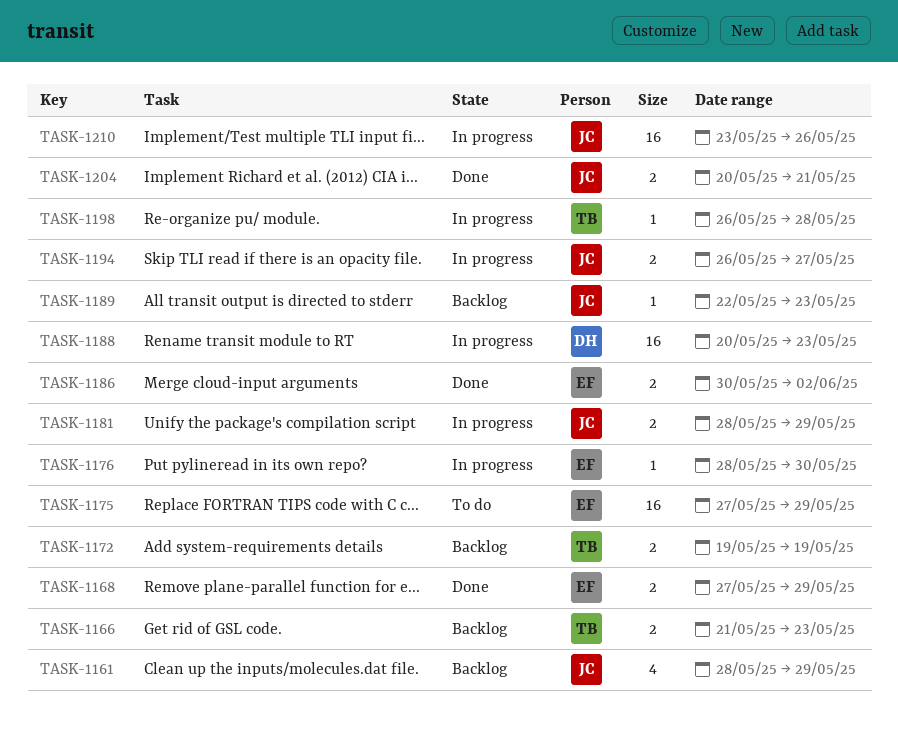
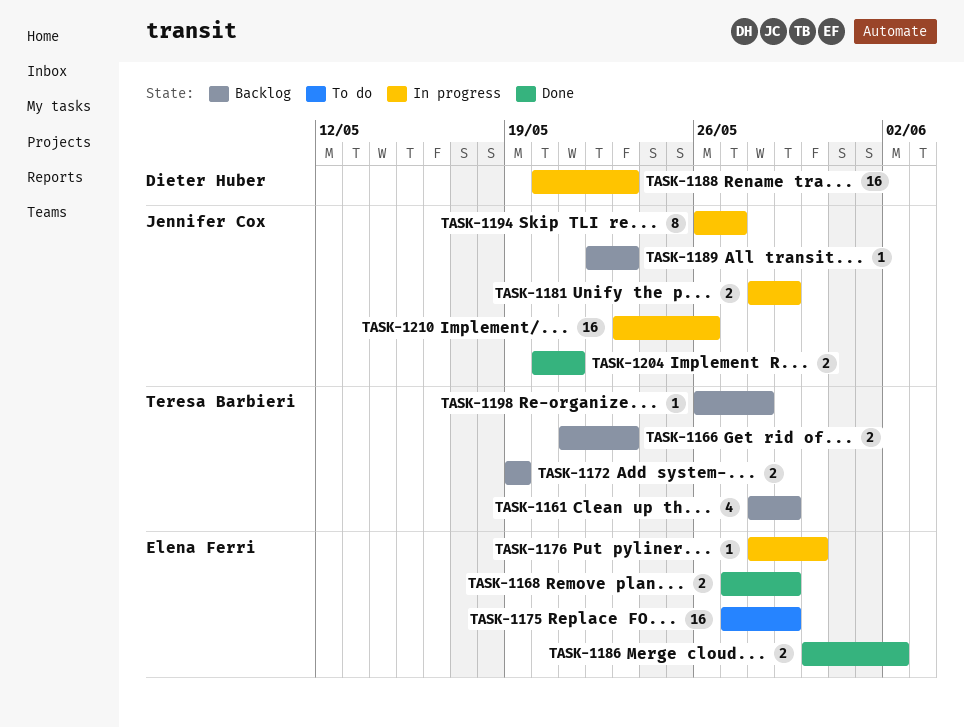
TASK-1161, owner: Jennifer Cox -> Teresa Barbieri
TASK-1194, estimate: 2 -> 8
TASK-1198, status: In progress -> Backlog

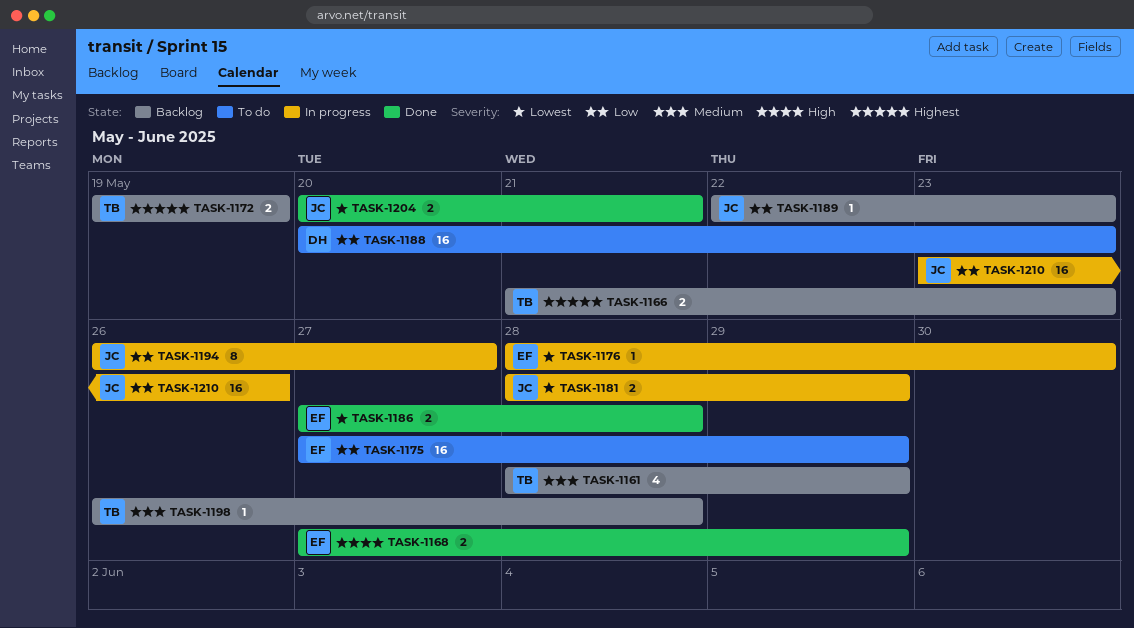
TASK-1186, start: May 30 -> May 27
TASK-1186, due: Jun 2 -> May 28
TASK-1188, status: In progress -> To do

